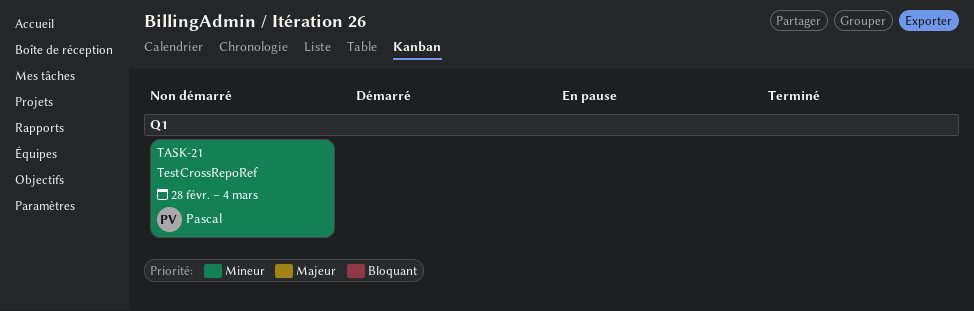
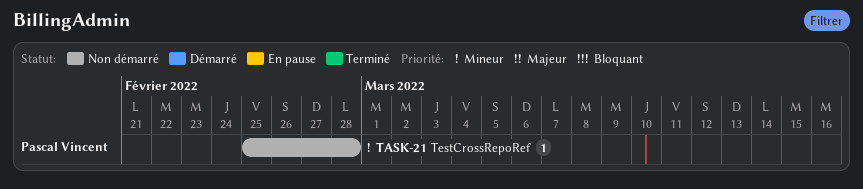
TASK-21, start: Feb 28 -> Feb 25
TASK-21, due: Mar 4 -> Feb 28

